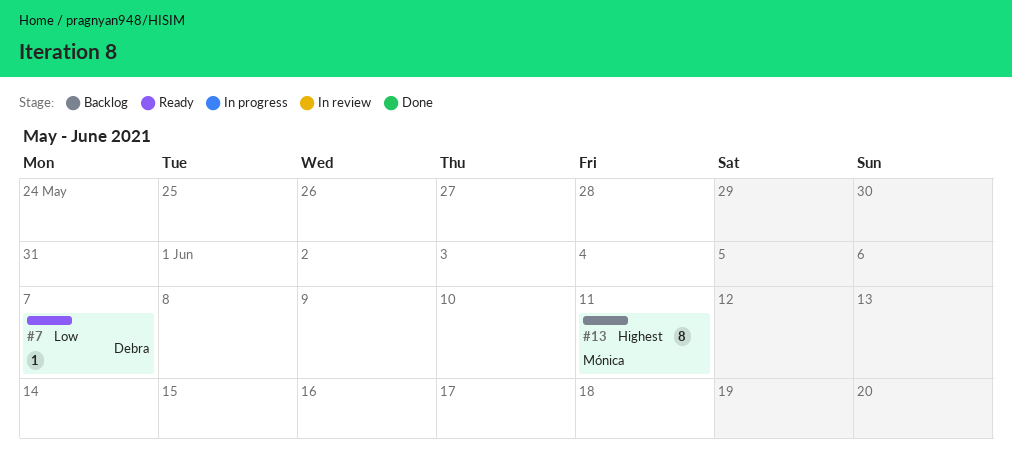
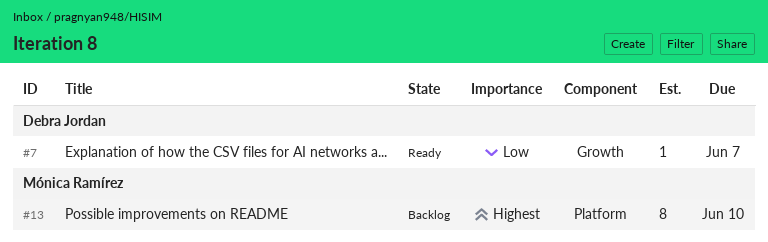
#13, due: Jun 11 -> Jun 10

